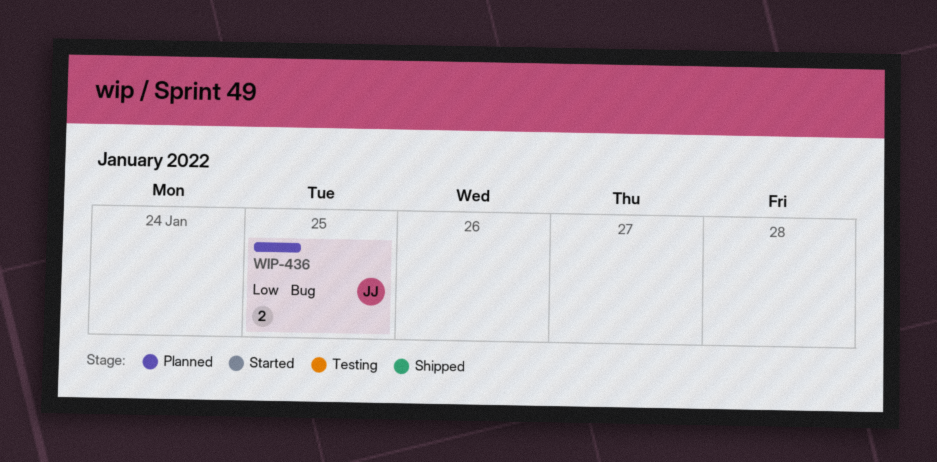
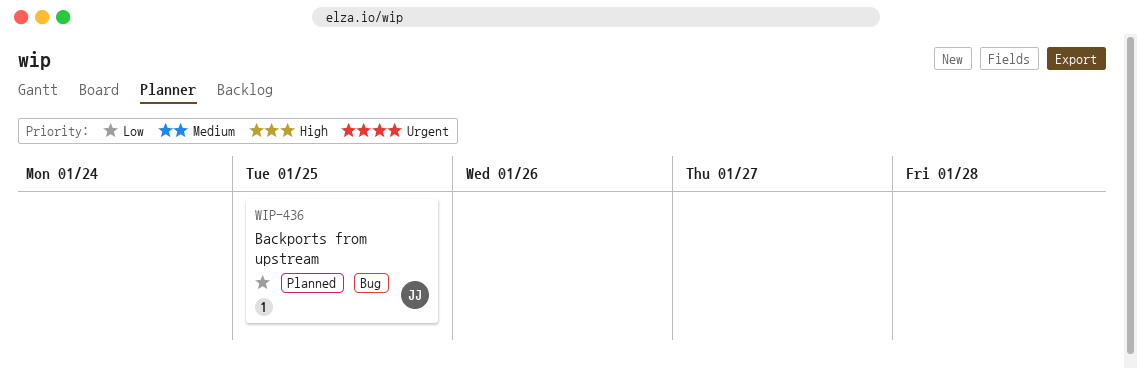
WIP-436, estimate: 2 -> 1

